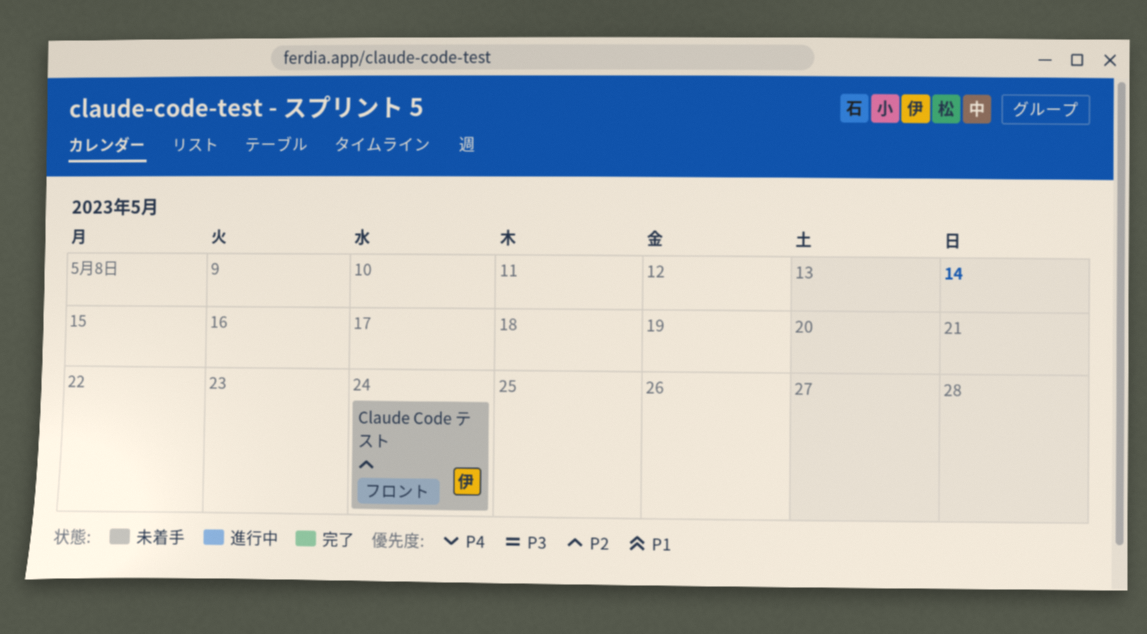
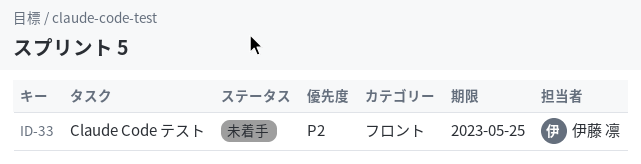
Claude Code テスト, due: May 24 -> May 25

